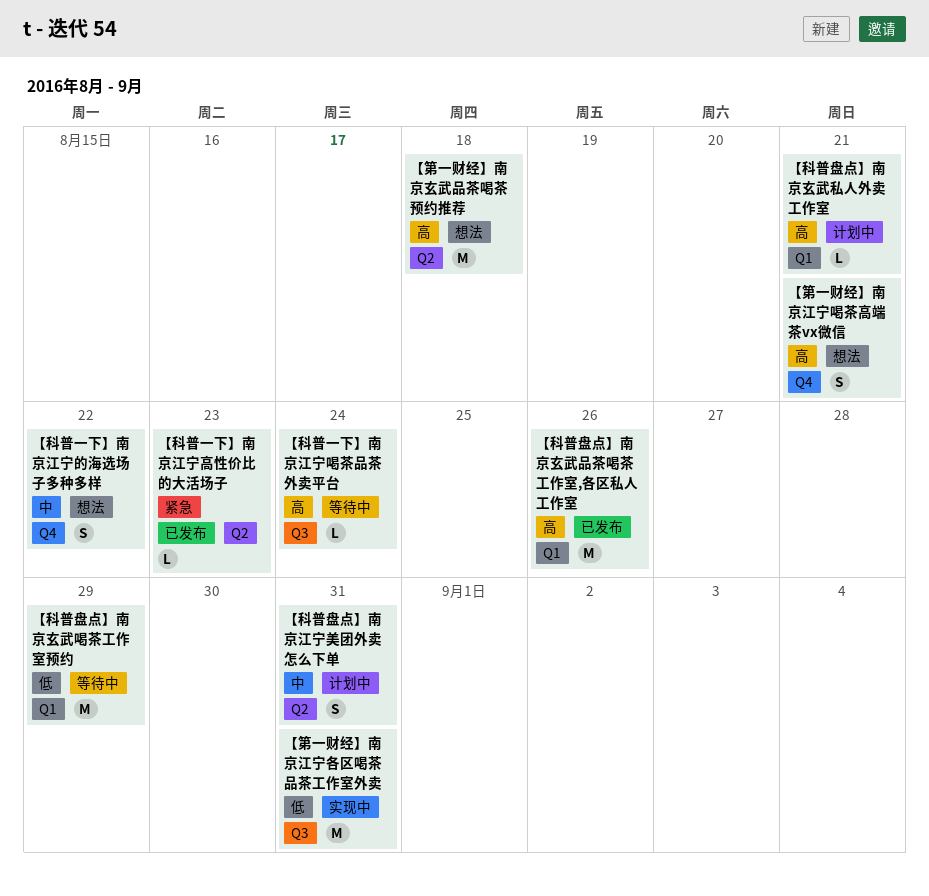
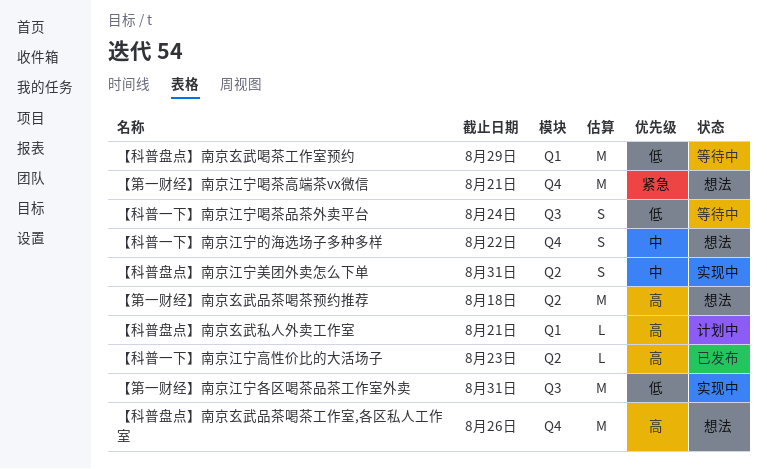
【科普一下】南京江宁喝茶品茶外卖平台, priority: 高 -> 低
【科普一下】南京江宁喝茶品茶外卖平台, estimate: L -> S
【科普一下】南京江宁高性价比的大活场子, priority: 紧急 -> 高
【科普盘点】南京江宁美团外卖怎么下单, status: 计划中 -> 实现中
【科普盘点】南京玄武品茶喝茶工作室,各区私人工作室, status: 已发布 -> 想法
【科普盘点】南京玄武品茶喝茶工作室,各区私人工作室, label: Q1 -> Q4
【第一财经】南京江宁喝茶高端茶vx微信, priority: 高 -> 紧急
【第一财经】南京江宁喝茶高端茶vx微信, estimate: S -> M

